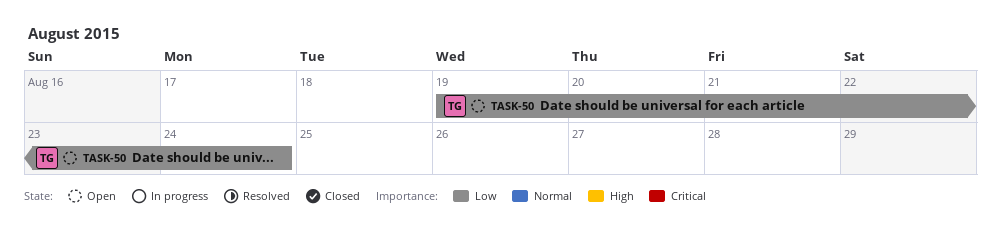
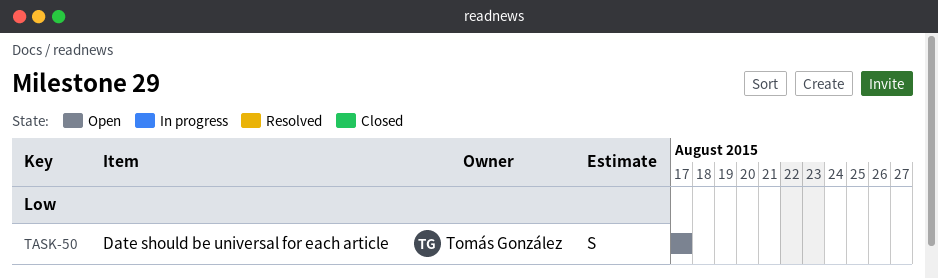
TASK-50, start: Aug 19 -> Aug 17
TASK-50, due: Aug 24 -> Aug 17

